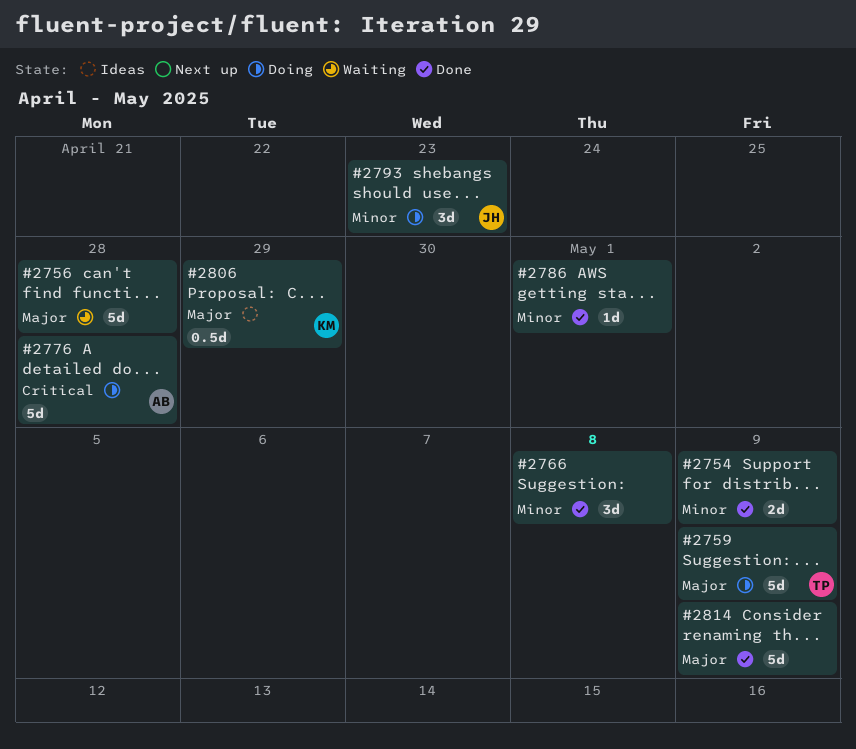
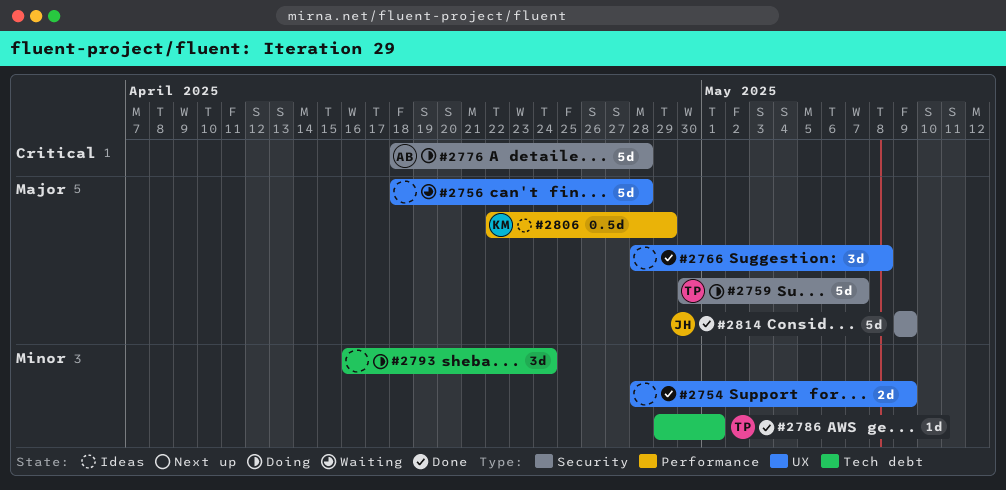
#2759, due: May 9 -> May 7
#2766, priority: Minor -> Major
#2786, owner: none -> TP
#2793, owner: JH -> none
#2793, due: Apr 23 -> Apr 24
#2814, owner: none -> JH

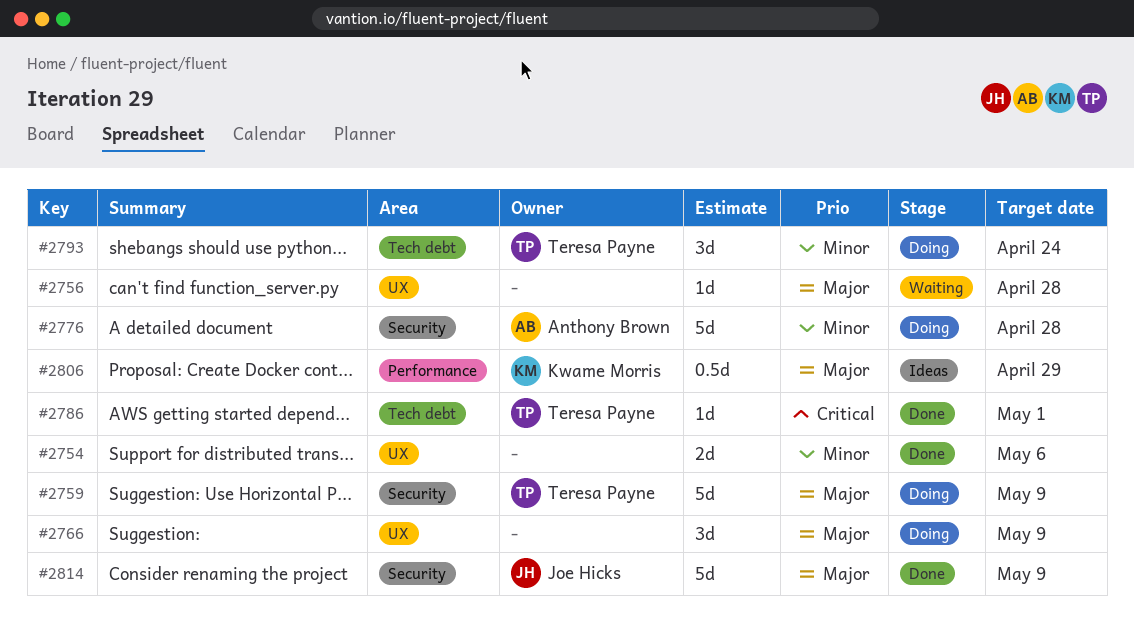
#2754, due: May 9 -> May 6
#2756, estimate: 5d -> 1d
#2759, due: May 7 -> May 9
#2766, status: Done -> Doing
#2766, due: May 8 -> May 9
#2776, priority: Critical -> Minor
#2786, priority: Minor -> Critical
#2793, owner: none -> Teresa Payne

